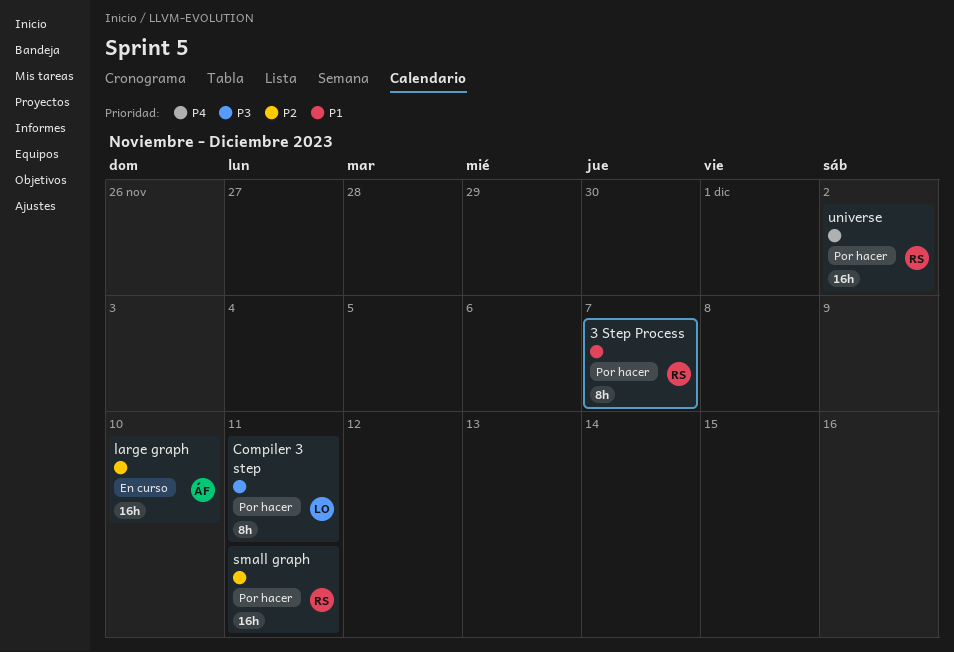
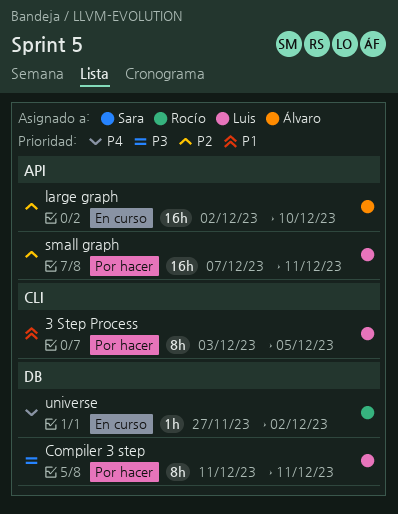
3 Step Process, owner: Rocío -> Luis
3 Step Process, due: Dec 7 -> Dec 5
small graph, owner: Rocío -> Luis
universe, status: Por hacer -> En curso
universe, estimate: 16h -> 1h

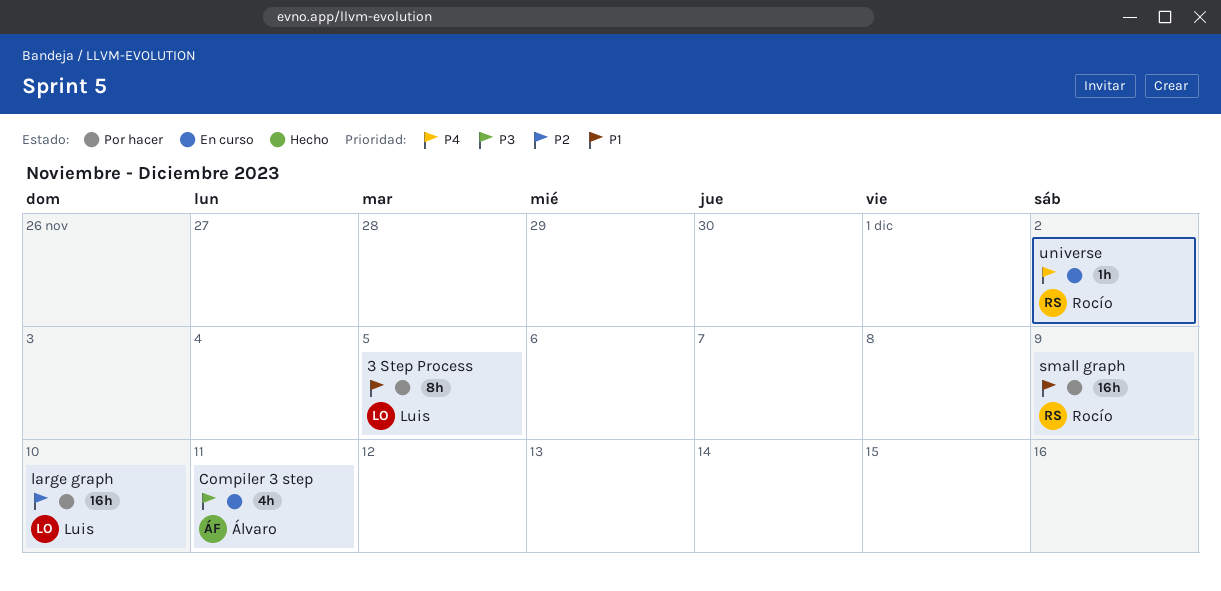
Compiler 3 step, status: Por hacer -> En curso
Compiler 3 step, owner: Luis -> Álvaro
Compiler 3 step, estimate: 8h -> 4h
large graph, status: En curso -> Por hacer
large graph, owner: Álvaro -> Luis
small graph, owner: Luis -> Rocío
small graph, priority: P2 -> P1
small graph, due: Dec 11 -> Dec 9

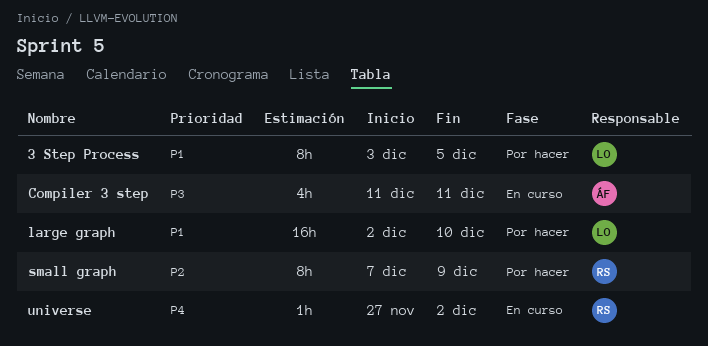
large graph, priority: P2 -> P1
small graph, priority: P1 -> P2
small graph, estimate: 16h -> 8h

